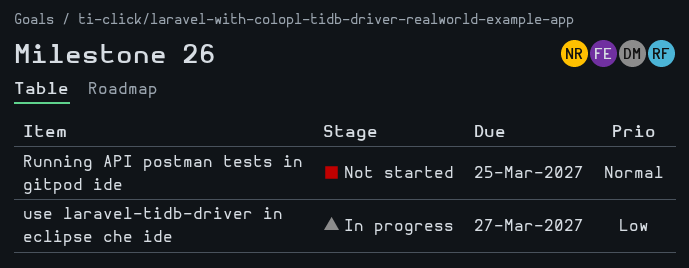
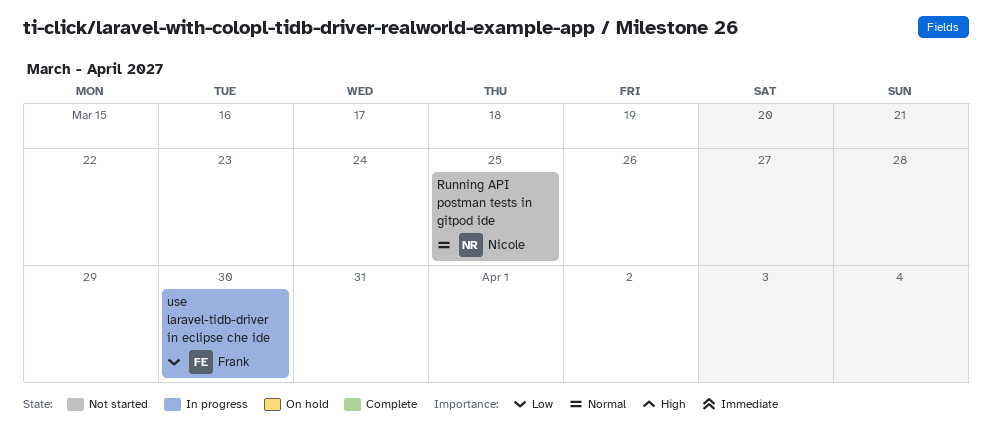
use laravel-tidb-driver in eclipse che ide, due: Mar 27 -> Mar 30

